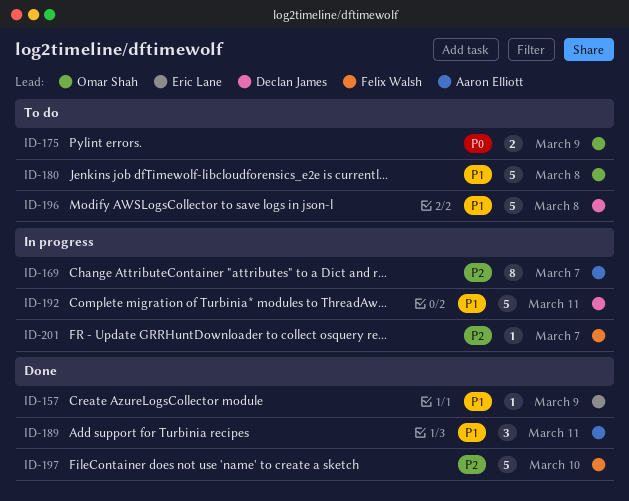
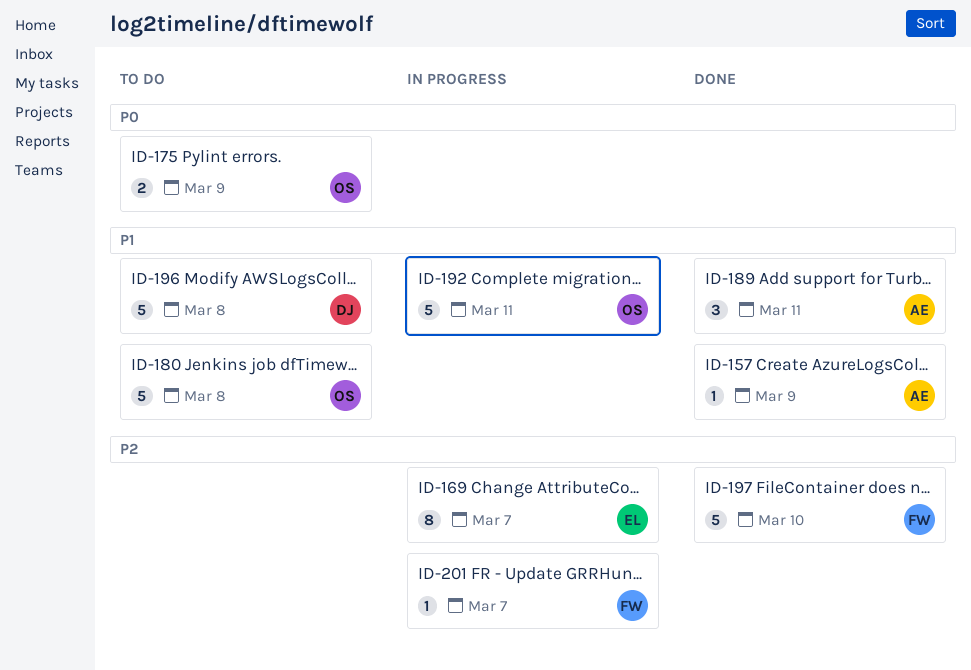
ID-157, owner: Eric Lane -> Aaron Elliott
ID-169, owner: Aaron Elliott -> Eric Lane
ID-192, owner: Declan James -> Omar Shah

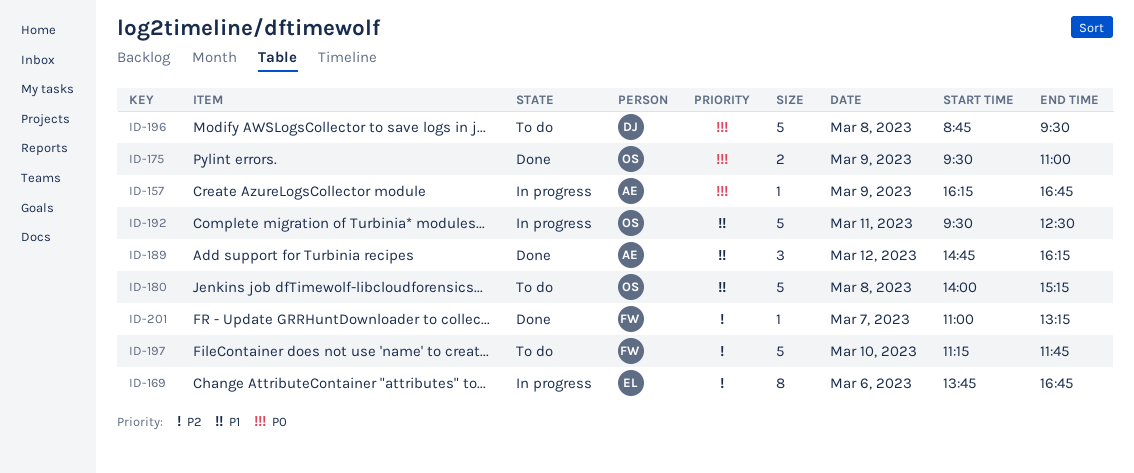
ID-157, status: Done -> In progress
ID-157, priority: P1 -> P0
ID-169, day: Mar 7 -> Mar 6
ID-175, status: To do -> Done
ID-189, day: Mar 11 -> Mar 12
ID-196, priority: P1 -> P0
ID-197, status: Done -> To do
ID-201, status: In progress -> Done

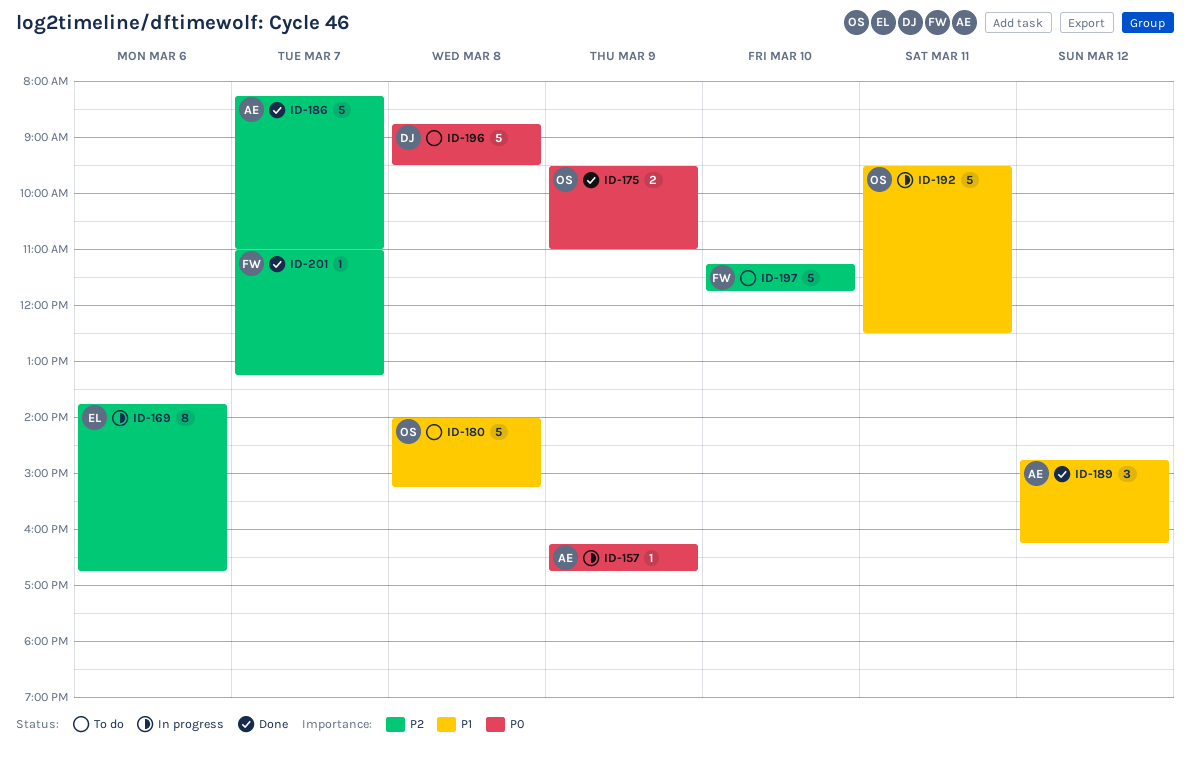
ID-186: none -> present

